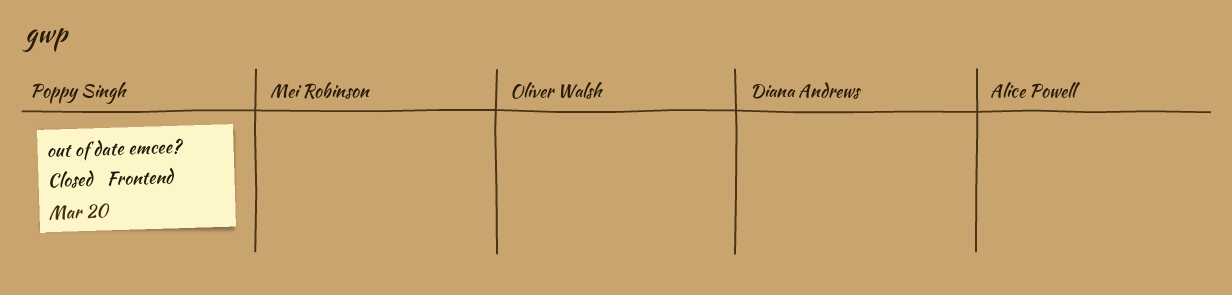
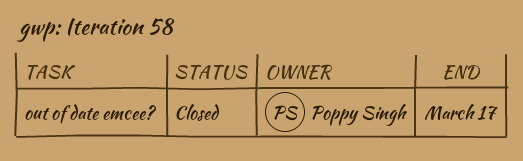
out of date emcee?, due: Mar 20 -> Mar 17

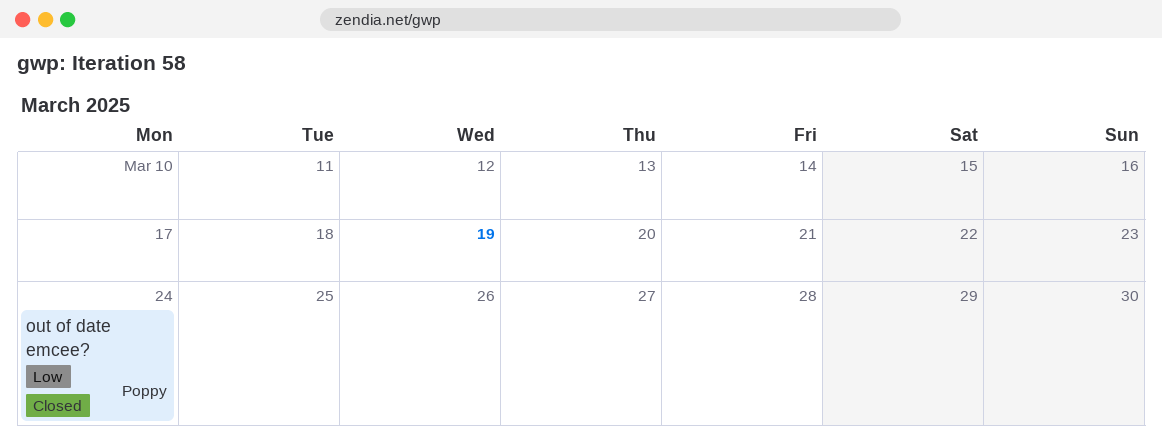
out of date emcee?, due: Mar 17 -> Mar 24

